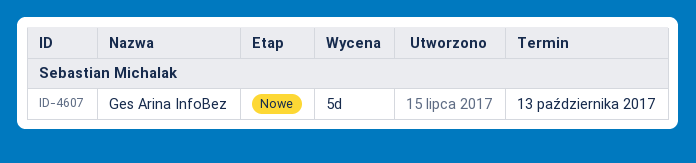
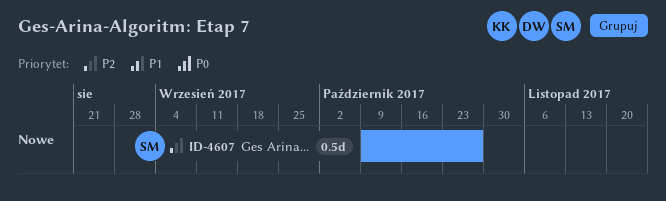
ID-4607, estimate: 5d -> 0.5d
ID-4607, due: Oct 13 -> Oct 27

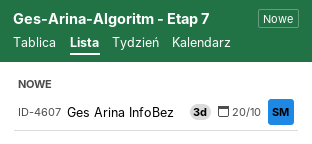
ID-4607, estimate: 0.5d -> 3d
ID-4607, due: Oct 27 -> Oct 20

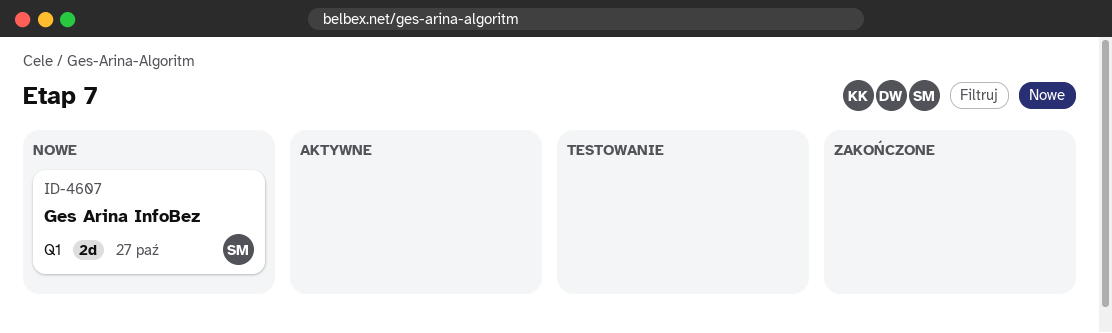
ID-4607, estimate: 3d -> 2d
ID-4607, due: Oct 20 -> Oct 27

